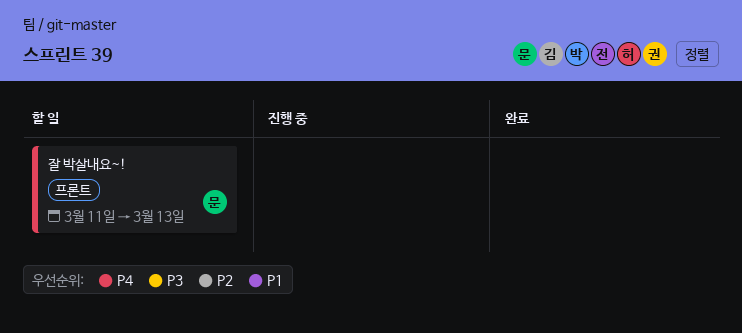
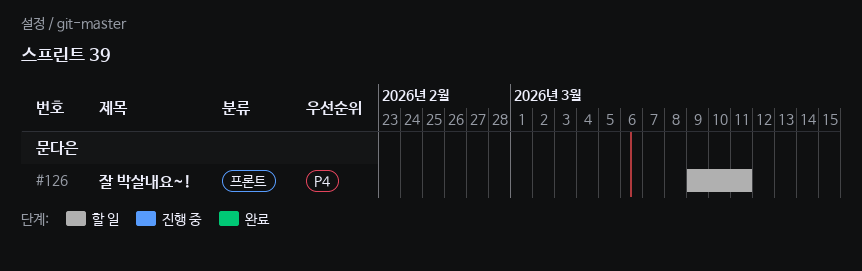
잘 박살내요~!, start: Mar 11 -> Mar 9
잘 박살내요~!, due: Mar 13 -> Mar 11

